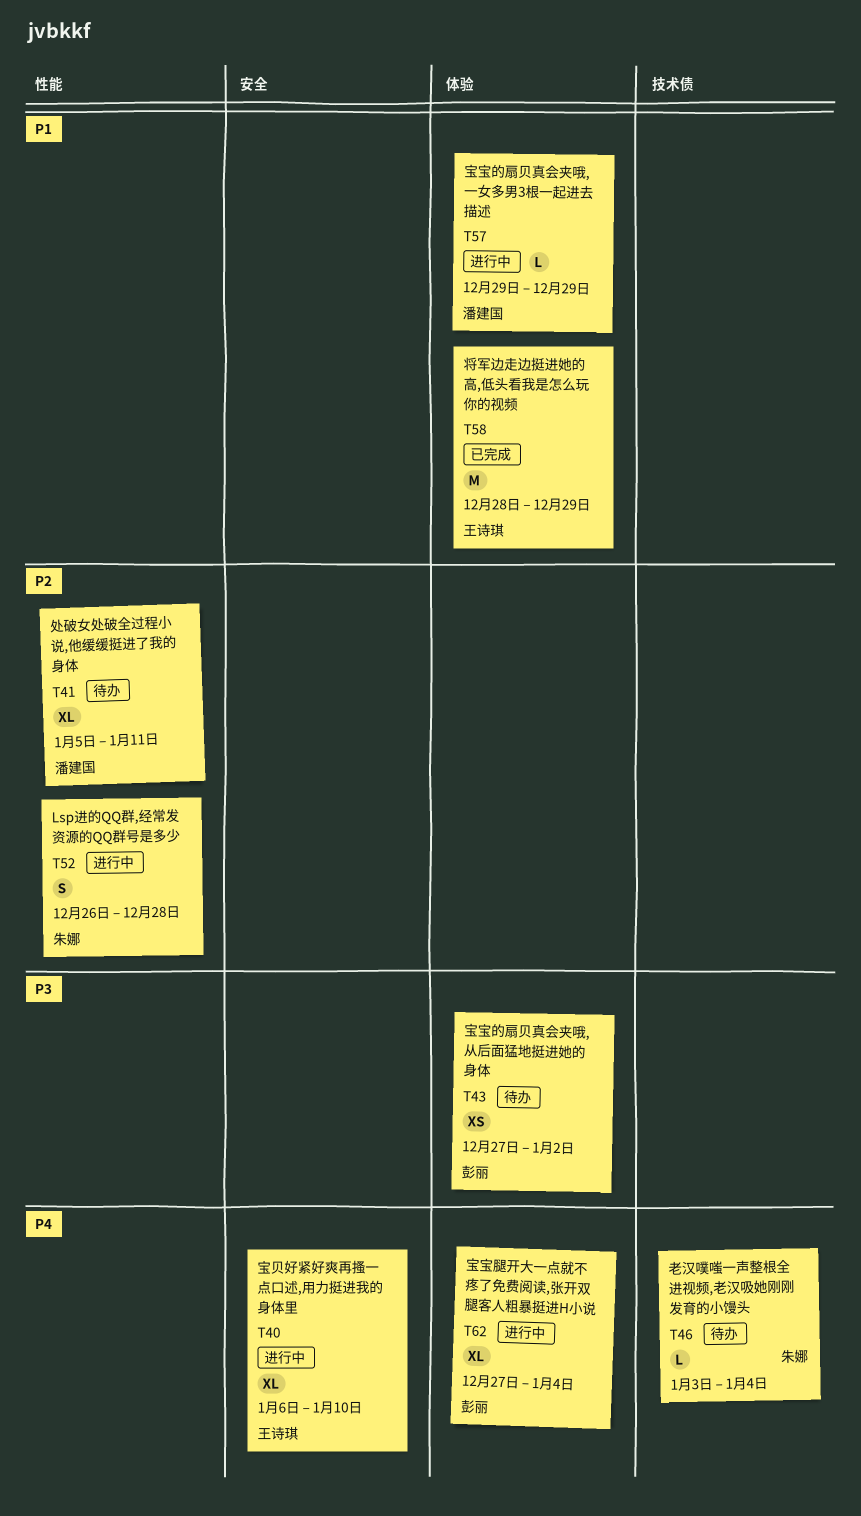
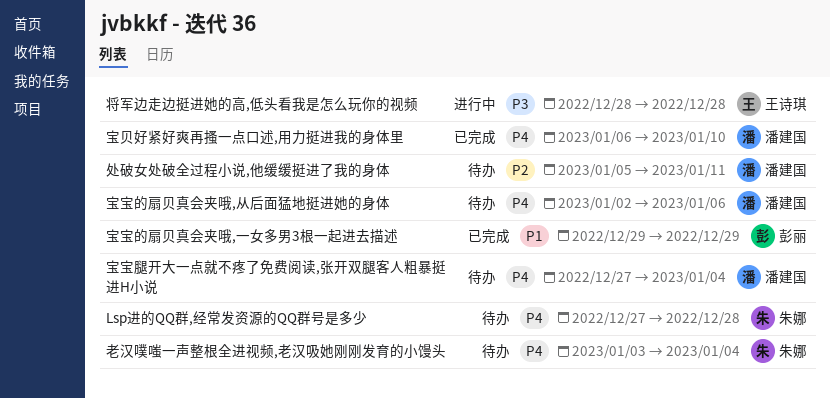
Lsp进的QQ群,经常发资源的QQ群号是多少, status: 进行中 -> 待办
Lsp进的QQ群,经常发资源的QQ群号是多少, priority: P2 -> P4
Lsp进的QQ群,经常发资源的QQ群号是多少, start: Dec 26 -> Dec 27
宝宝的扇贝真会夹哦,一女多男3根一起进去描述, status: 进行中 -> 已完成
宝宝的扇贝真会夹哦,一女多男3根一起进去描述, owner: 潘建国 -> 彭丽
宝宝的扇贝真会夹哦,从后面猛地挺进她的身体, owner: 彭丽 -> 潘建国
宝宝的扇贝真会夹哦,从后面猛地挺进她的身体, priority: P3 -> P4
宝宝的扇贝真会夹哦,从后面猛地挺进她的身体, start: Dec 27 -> Jan 2
宝宝的扇贝真会夹哦,从后面猛地挺进她的身体, due: Jan 2 -> Jan 6
宝宝腿开大一点就不疼了免费阅读,张开双腿客人粗暴挺进H小说, status: 进行中 -> 待办
宝宝腿开大一点就不疼了免费阅读,张开双腿客人粗暴挺进H小说, owner: 彭丽 -> 潘建国
宝贝好紧好爽再搔一点口述,用力挺进我的身体里, status: 进行中 -> 已完成
宝贝好紧好爽再搔一点口述,用力挺进我的身体里, owner: 王诗琪 -> 潘建国
将军边走边挺进她的高,低头看我是怎么玩你的视频, status: 已完成 -> 进行中
将军边走边挺进她的高,低头看我是怎么玩你的视频, priority: P1 -> P3
将军边走边挺进她的高,低头看我是怎么玩你的视频, due: Dec 29 -> Dec 28

